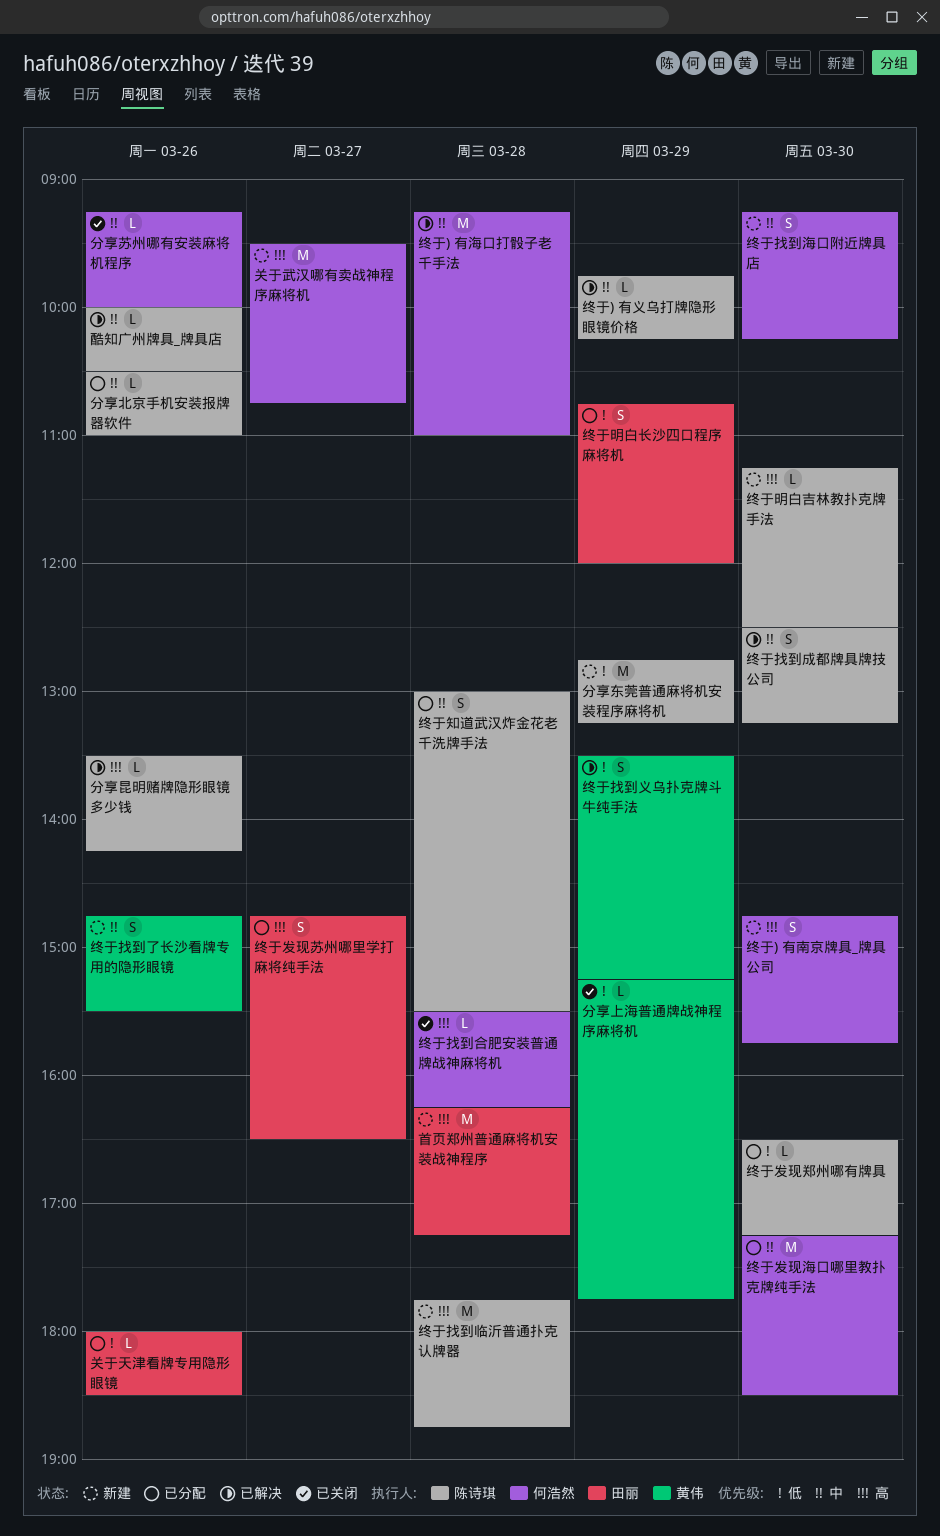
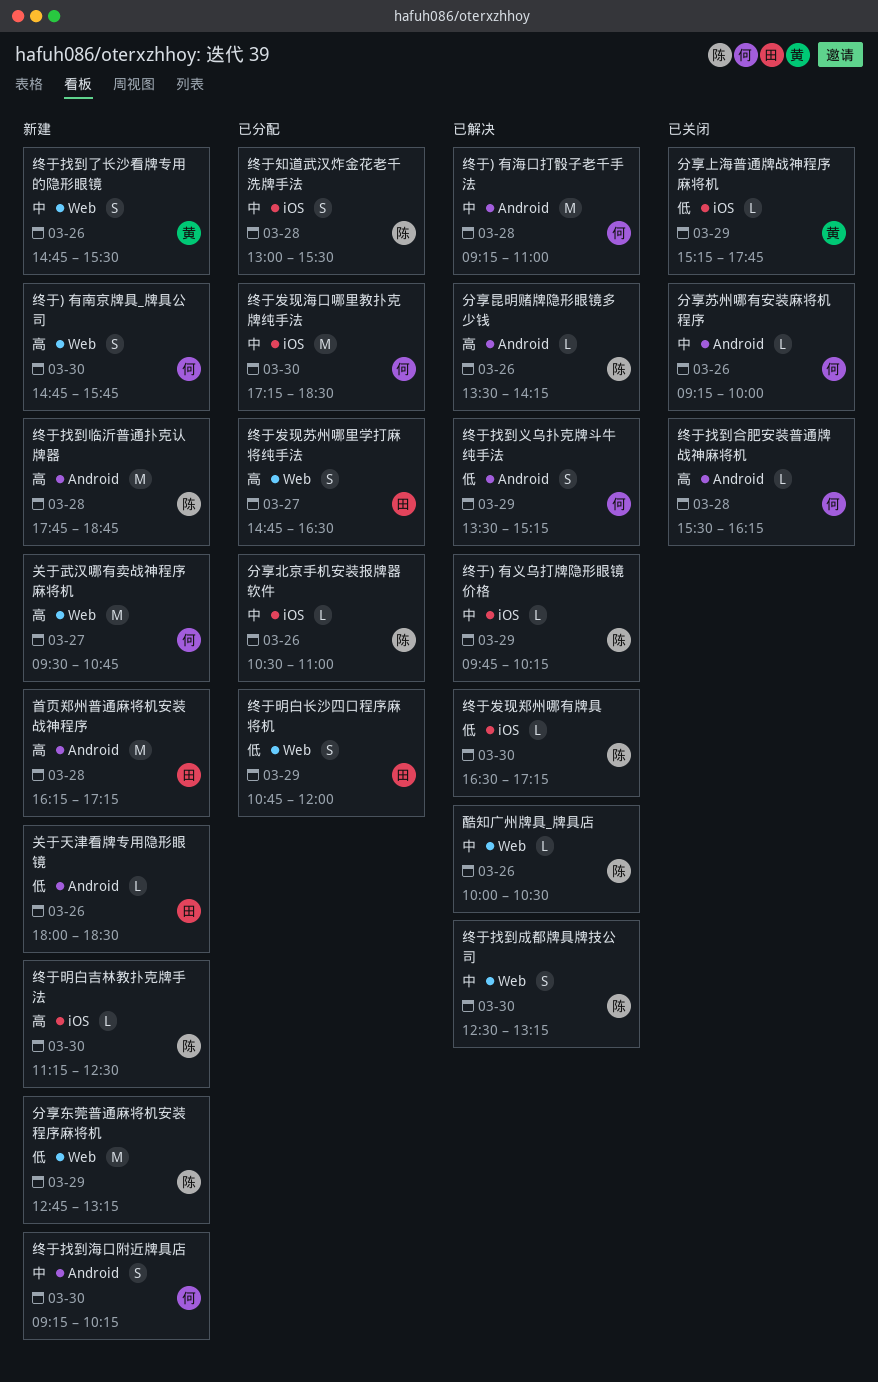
关于天津看牌专用隐形眼镜, status: 已分配 -> 新建
终于发现郑州哪有牌具, status: 已分配 -> 已解决
终于找到义乌扑克牌斗牛纯手法, owner: 黄伟 -> 何浩然

